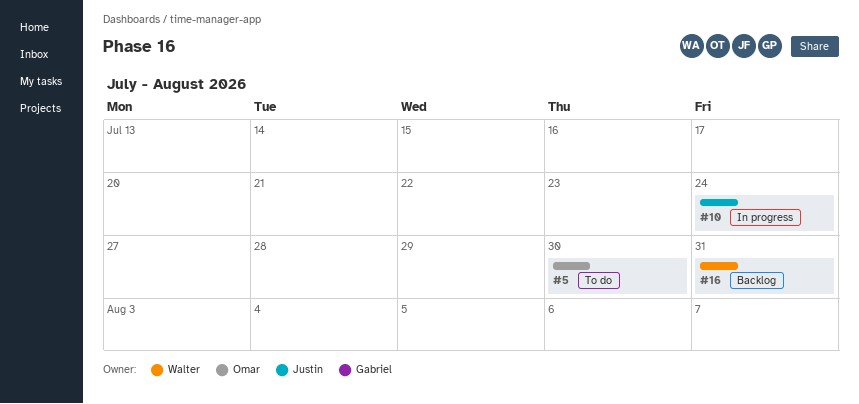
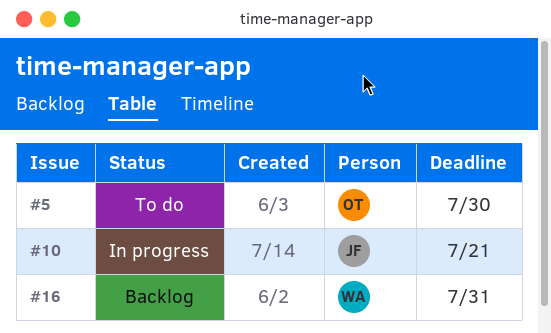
#10, due: Jul 24 -> Jul 21

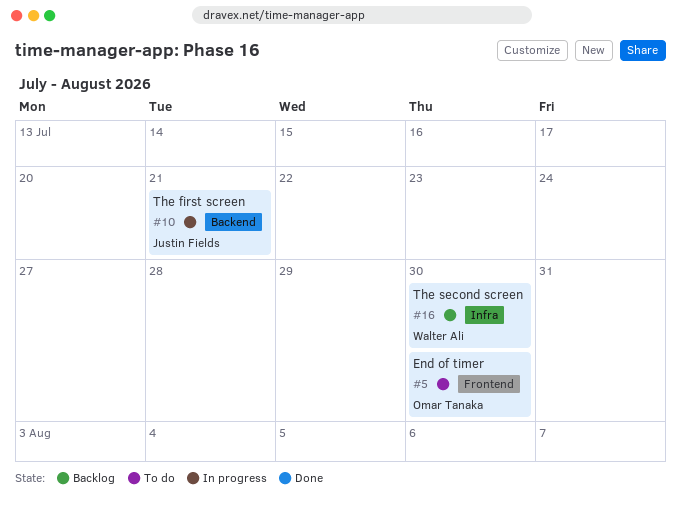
#16, due: Jul 31 -> Jul 30

